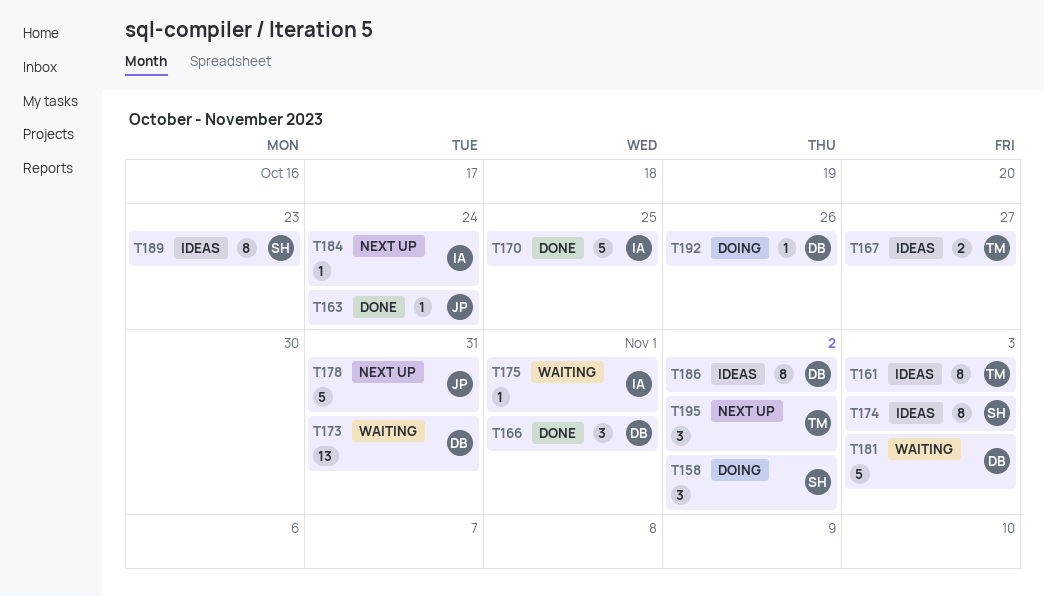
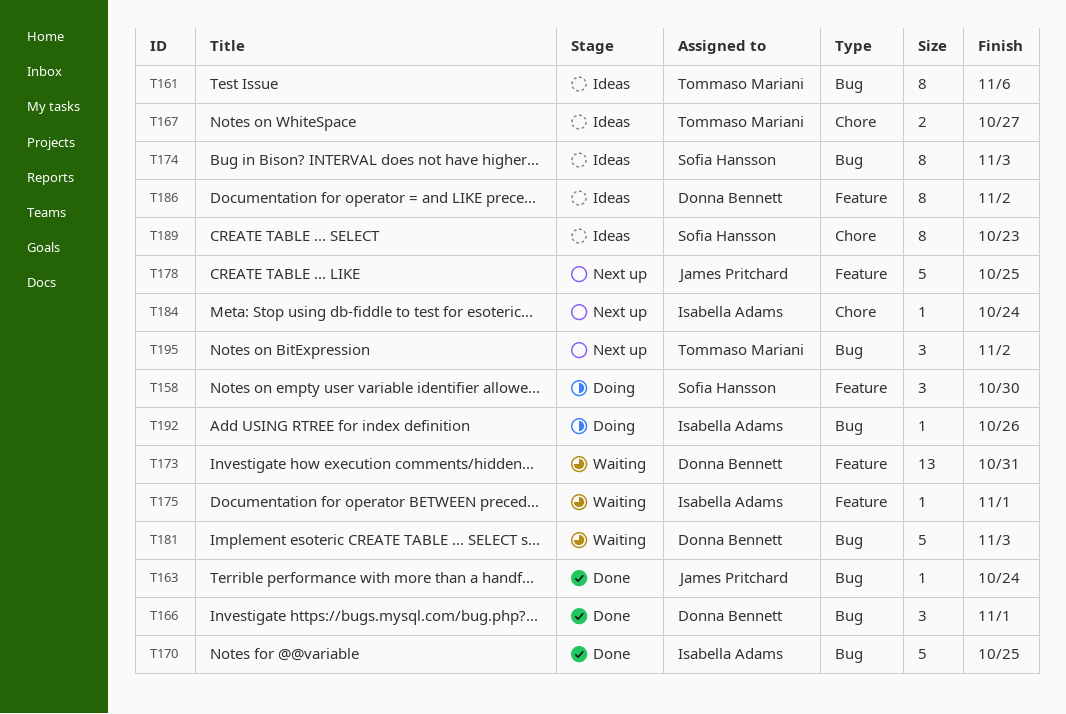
T158, due: Nov 2 -> Oct 30
T161, due: Nov 3 -> Nov 6
T178, due: Oct 31 -> Oct 25
T192, owner: Donna Bennett -> Isabella Adams

